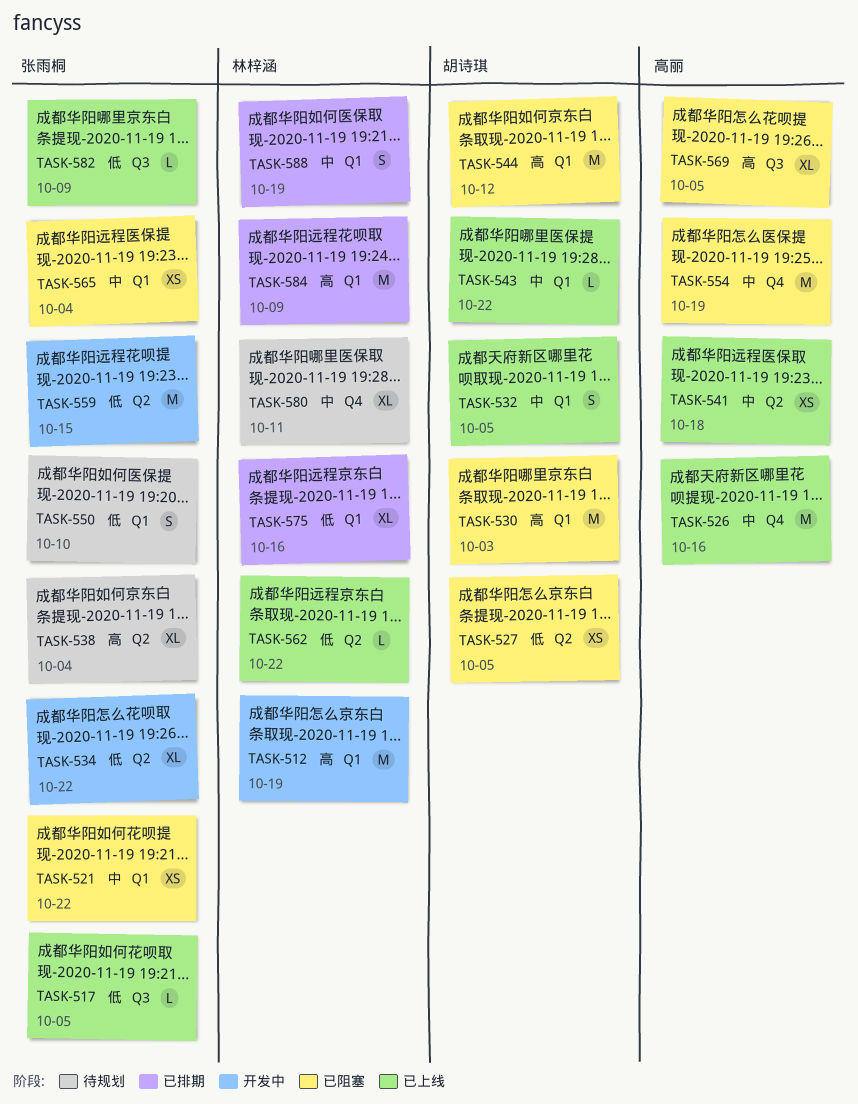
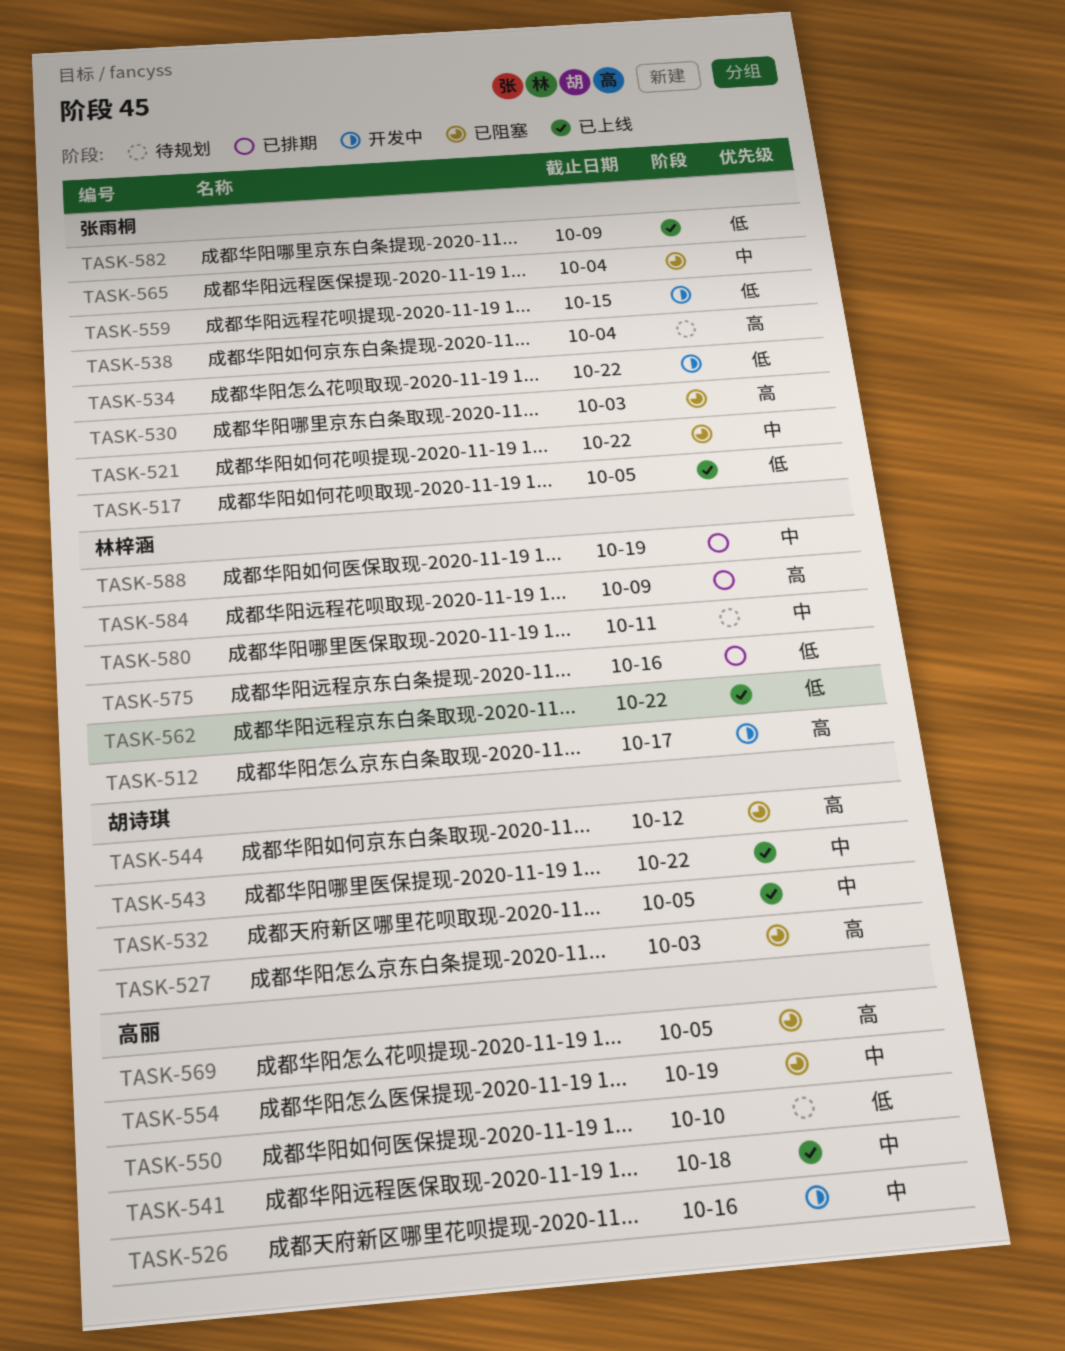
TASK-512, due: Oct 19 -> Oct 17
TASK-526, status: 已上线 -> 开发中
TASK-527, priority: 低 -> 高
TASK-527, due: Oct 5 -> Oct 3
TASK-530, owner: 胡诗琪 -> 张雨桐
TASK-550, owner: 张雨桐 -> 高丽

